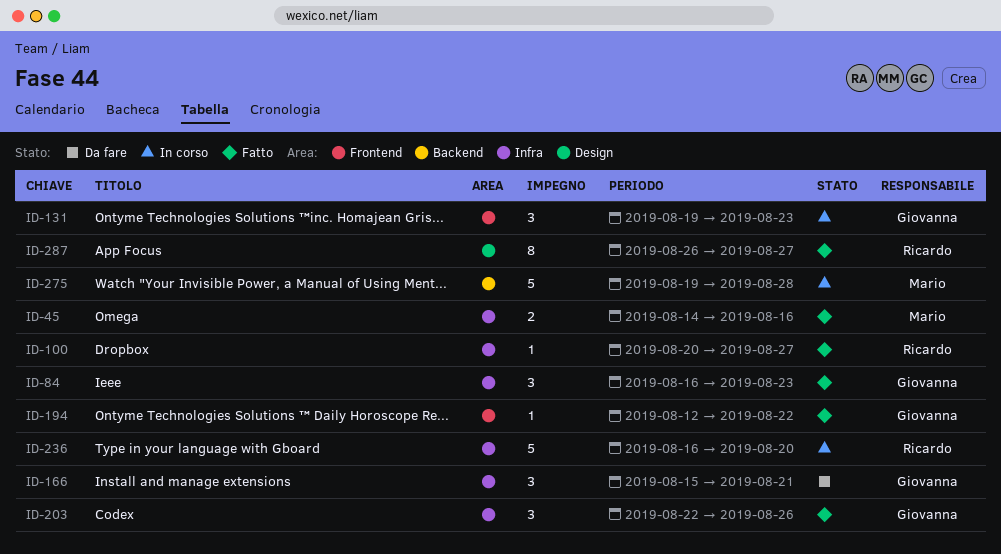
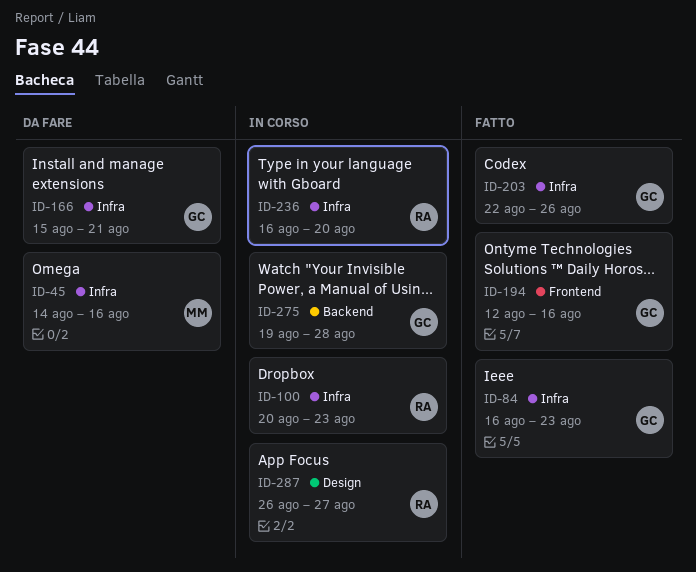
ID-45, status: Fatto -> Da fare
ID-100, status: Fatto -> In corso
ID-100, due: Aug 27 -> Aug 23
ID-131: present -> none
ID-194, due: Aug 22 -> Aug 16
ID-275, owner: Mario -> Giovanna
ID-287, status: Fatto -> In corso

